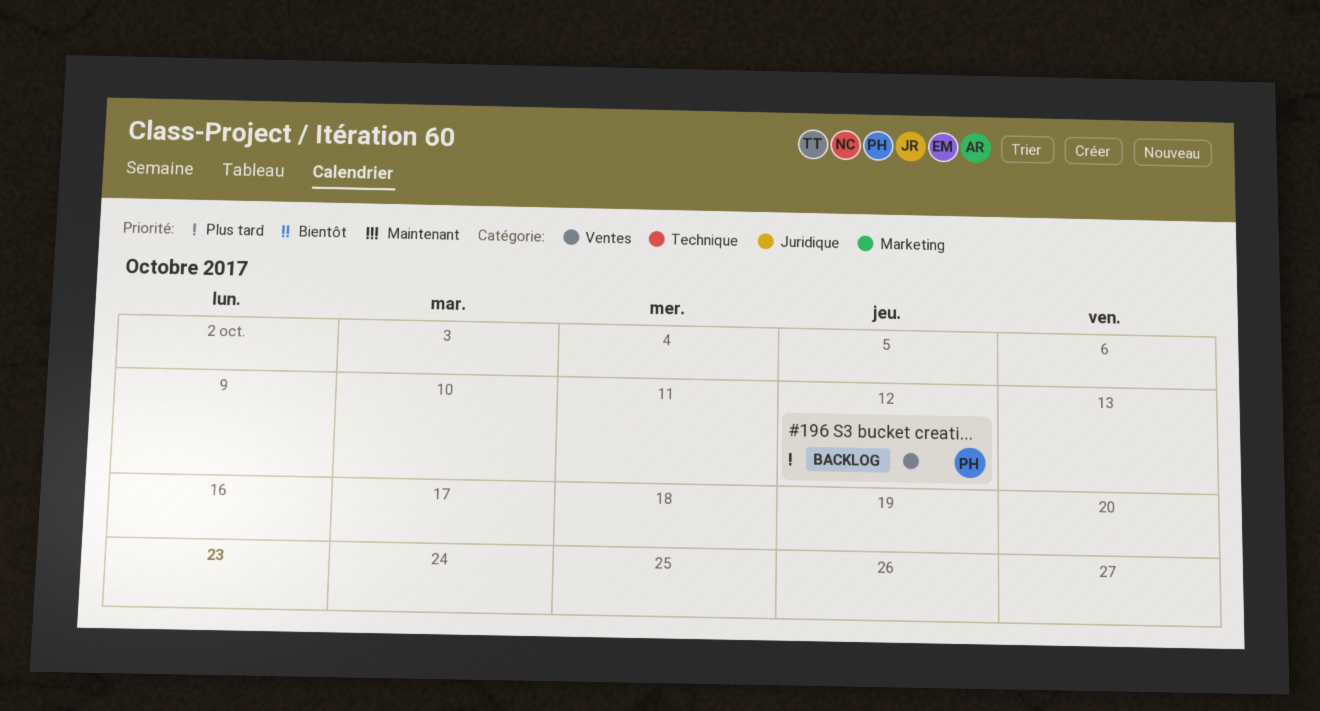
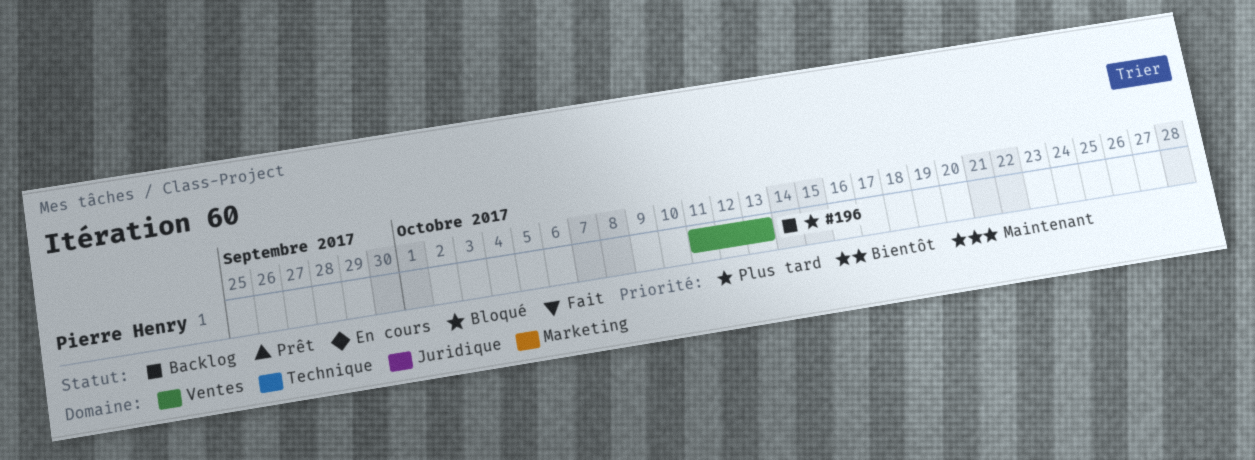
#196, due: Oct 12 -> Oct 13

